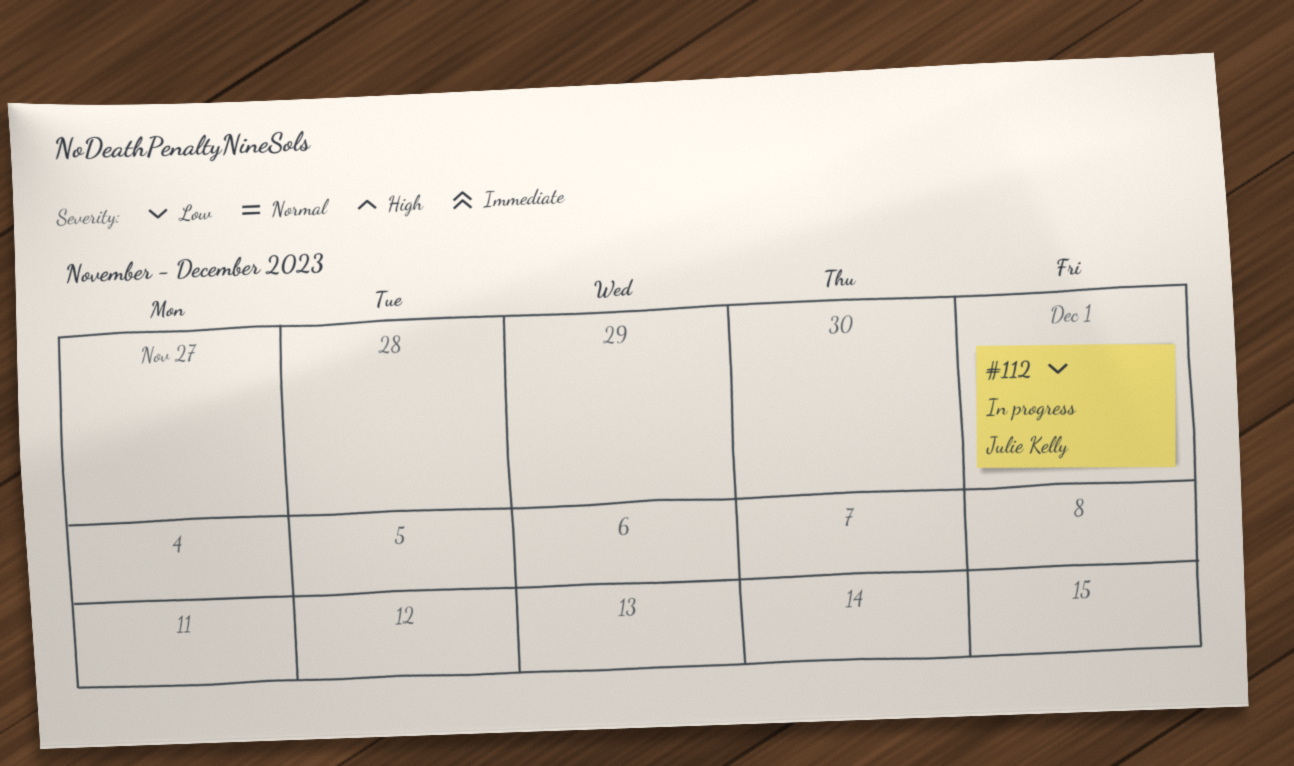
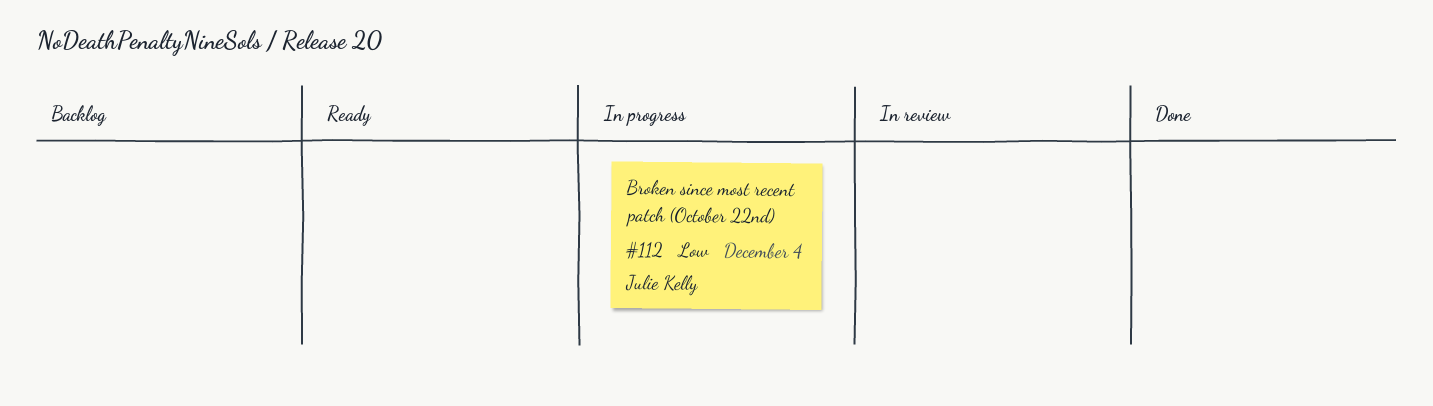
#112, due: Dec 1 -> Dec 4

